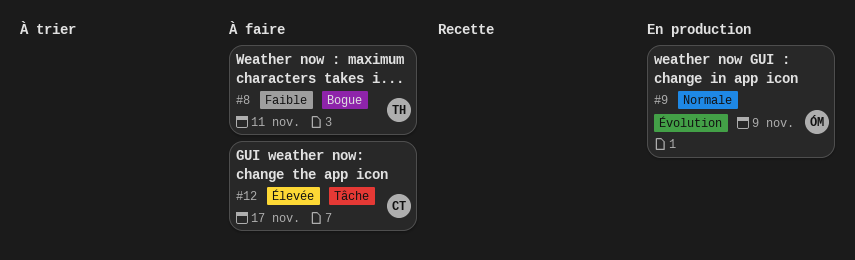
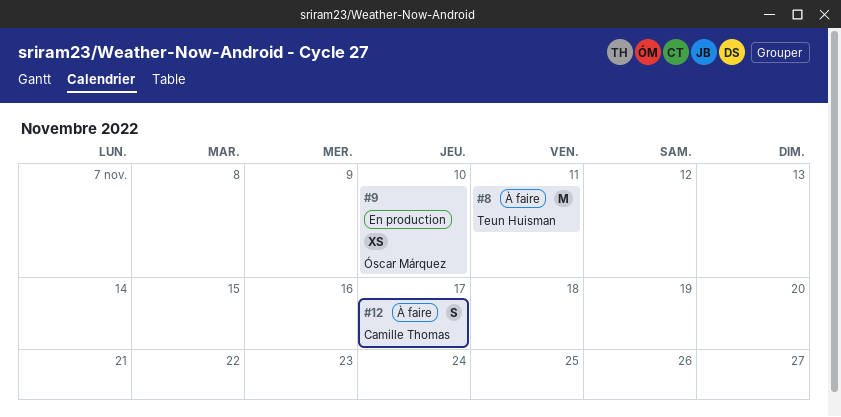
#9, due: Nov 9 -> Nov 10

